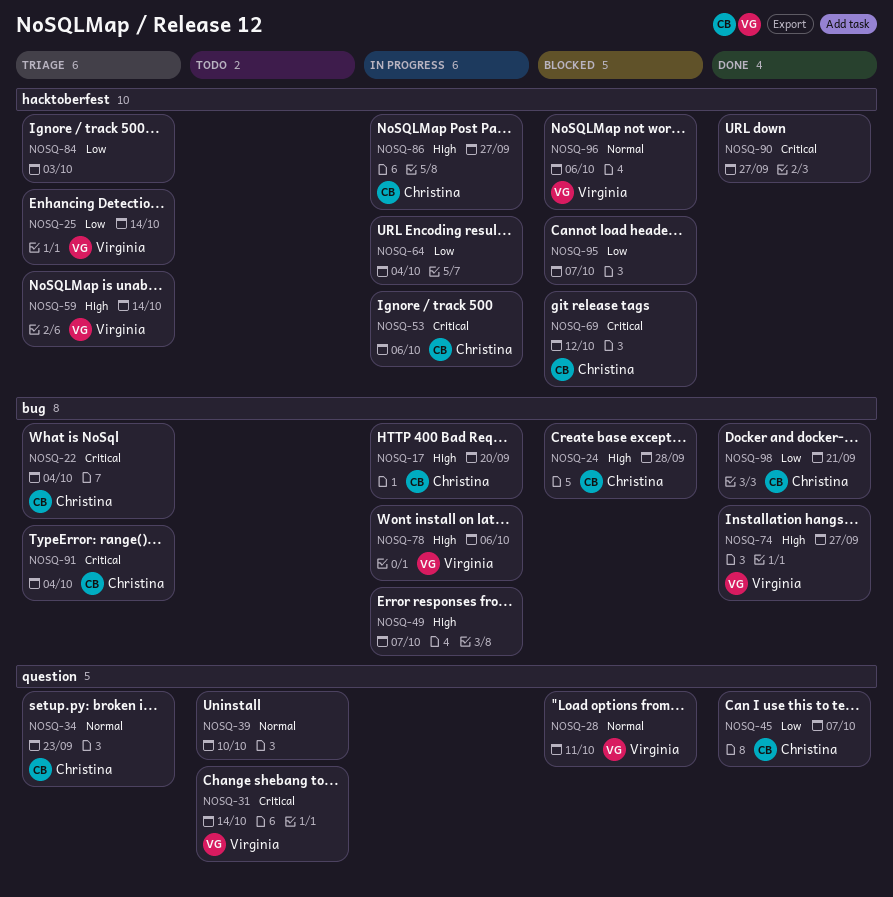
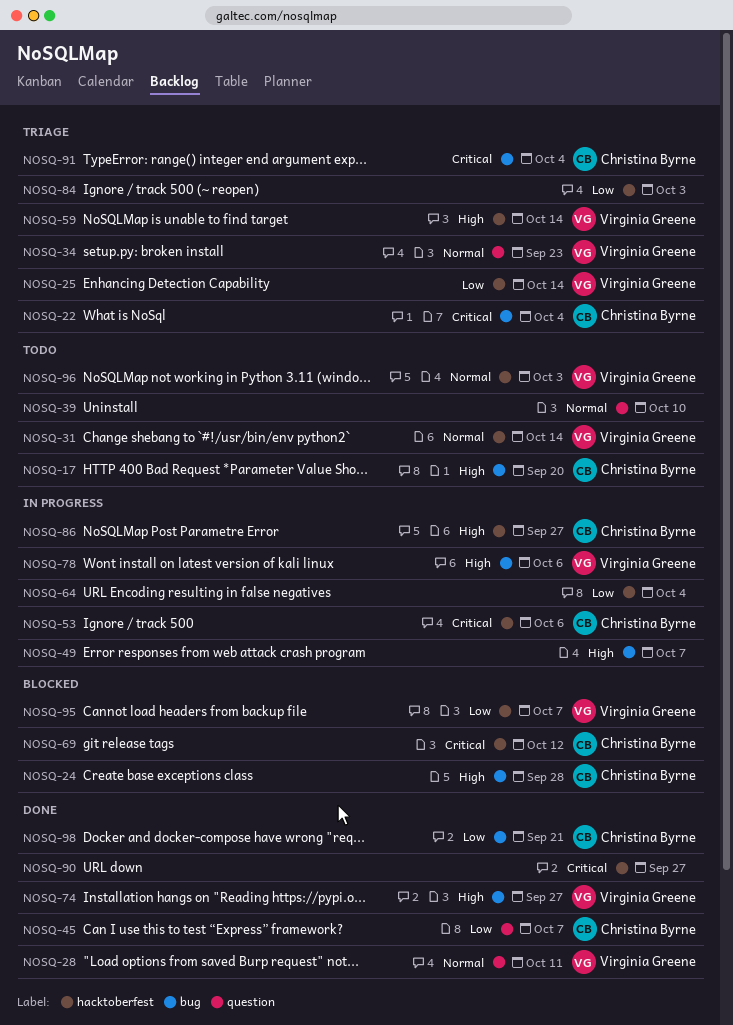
NOSQ-17, status: In progress -> Todo
NOSQ-28, status: Blocked -> Done
NOSQ-31, priority: Critical -> Normal
NOSQ-31, label: question -> hacktoberfest
NOSQ-34, owner: Christina Byrne -> Virginia Greene
NOSQ-95, owner: none -> Virginia Greene
NOSQ-96, status: Blocked -> Todo
NOSQ-96, due: Oct 6 -> Oct 3

